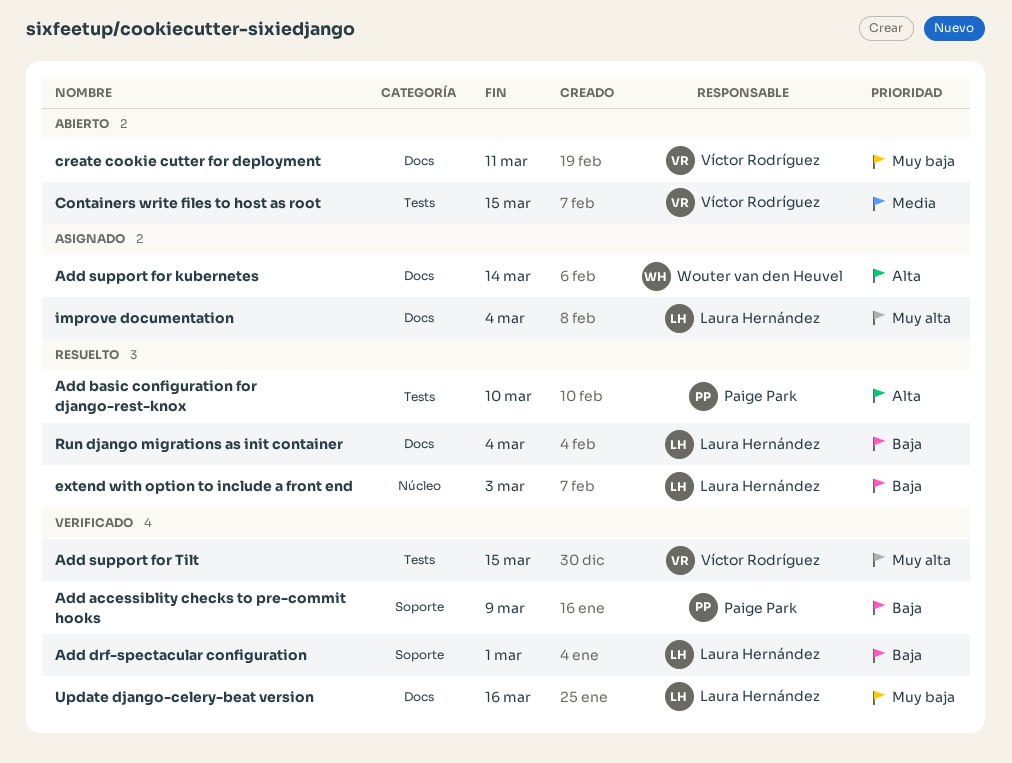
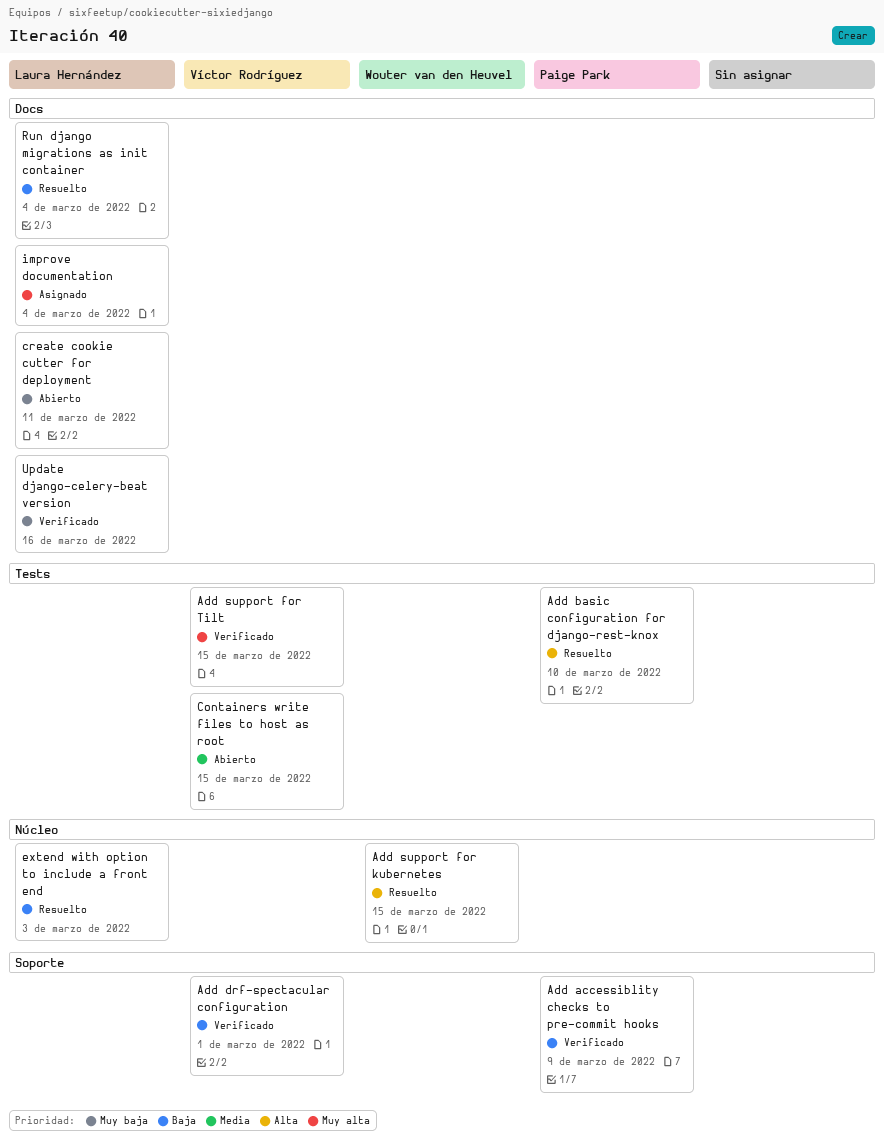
Add drf-spectacular configuration, owner: Laura Hernández -> Víctor Rodríguez
Add support for kubernetes, status: Asignado -> Resuelto
Add support for kubernetes, label: Docs -> Núcleo
Add support for kubernetes, due: Mar 14 -> Mar 15
create cookie cutter for deployment, owner: Víctor Rodríguez -> Laura Hernández

